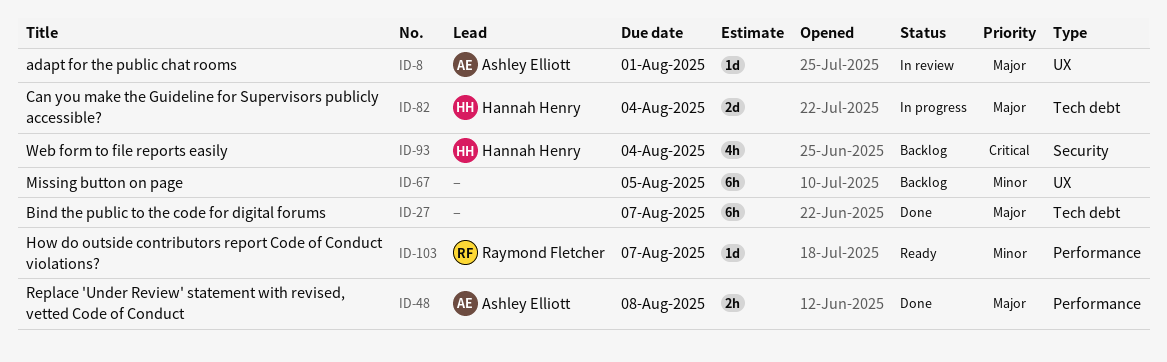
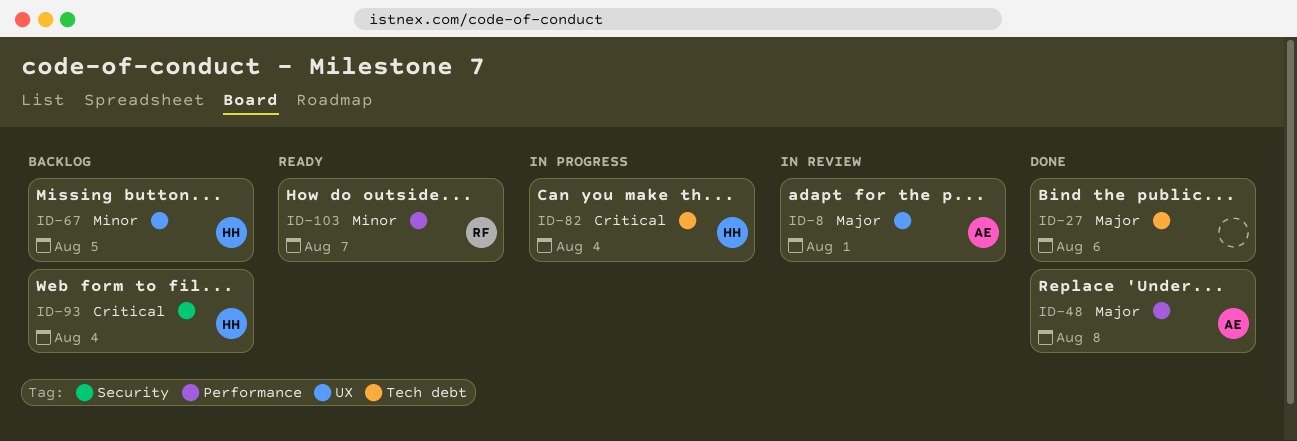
ID-27, due: Aug 7 -> Aug 6
ID-67, owner: none -> Hannah Henry
ID-82, priority: Major -> Critical

